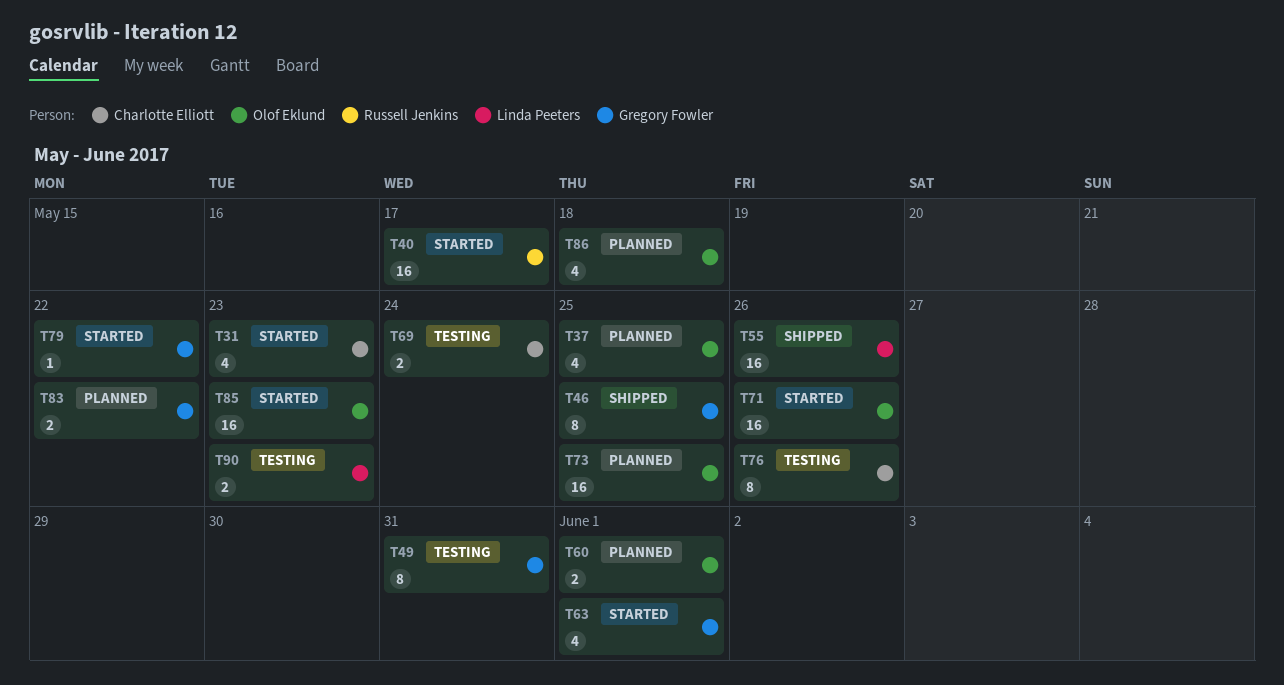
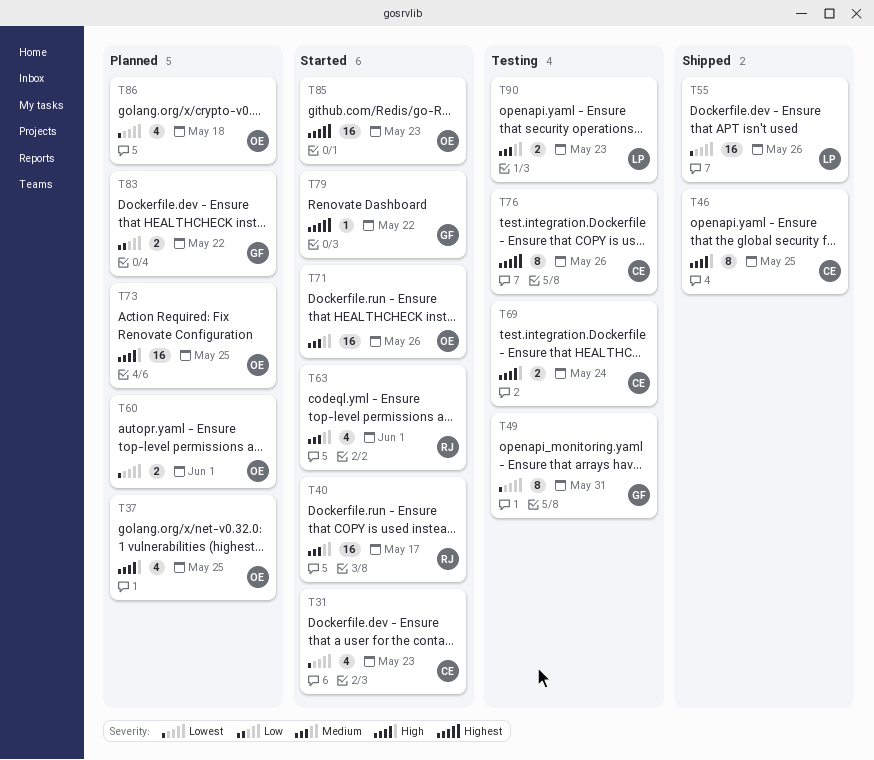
T46, owner: Gregory Fowler -> Charlotte Elliott
T63, owner: Gregory Fowler -> Russell Jenkins

